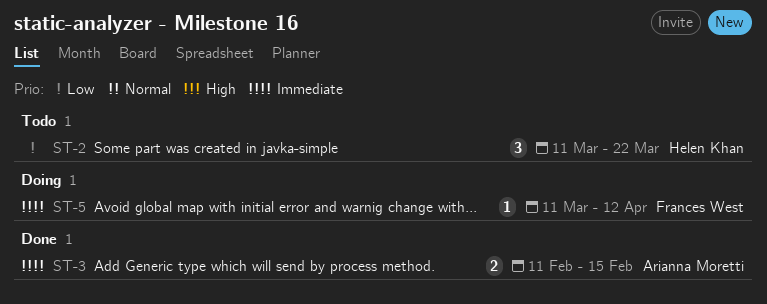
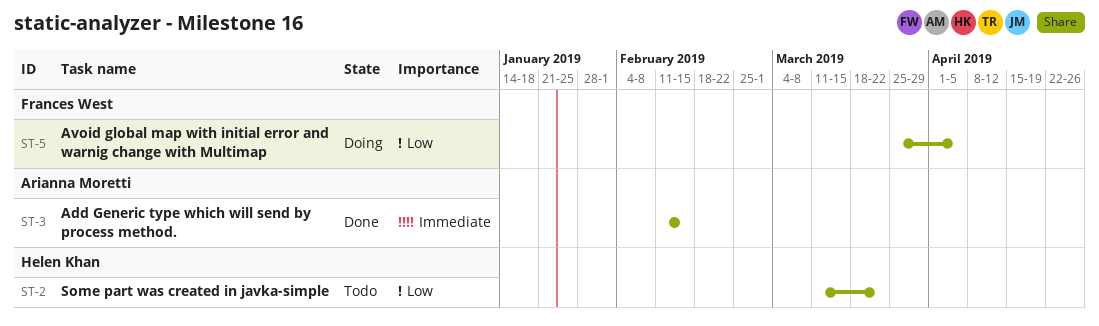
ST-5, priority: Immediate -> Low
ST-5, start: Mar 11 -> Mar 25
ST-5, due: Apr 12 -> Apr 5

